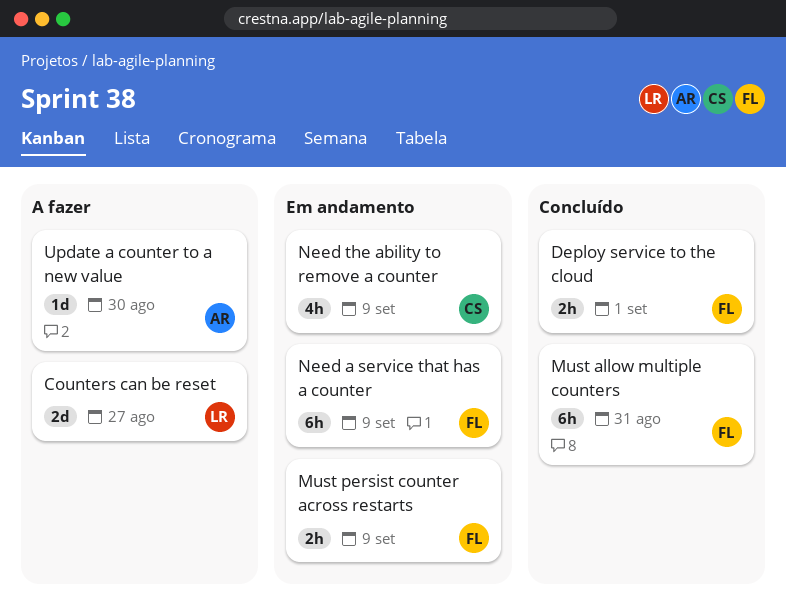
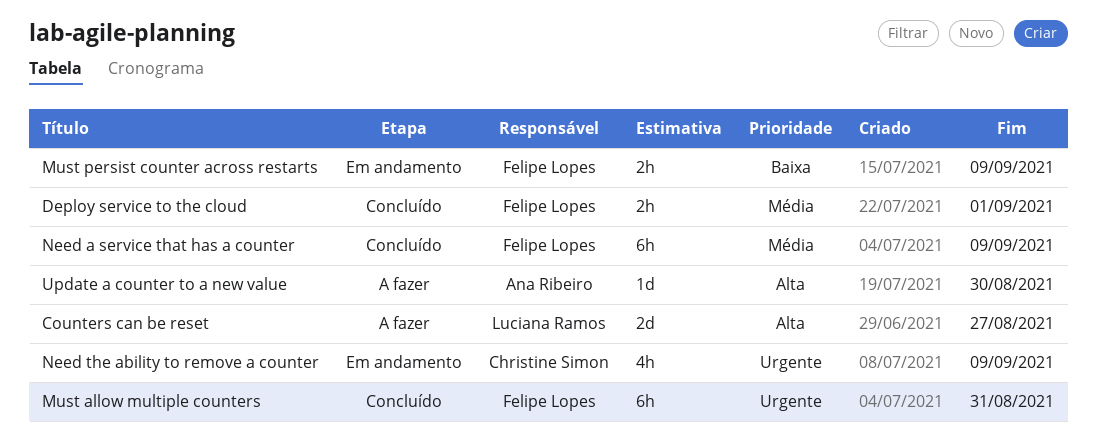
Need a service that has a counter, status: Em andamento -> Concluído

